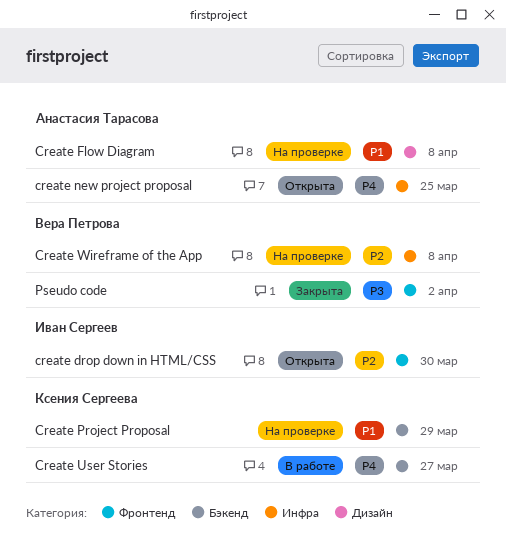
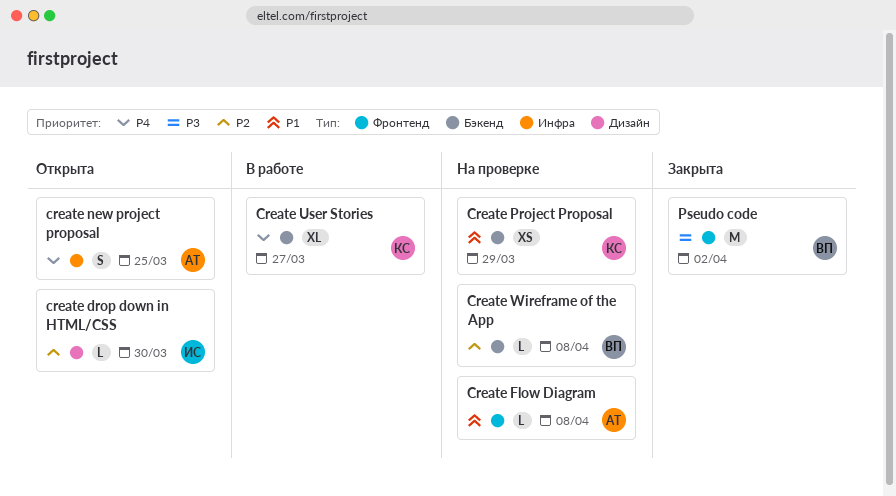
create drop down in HTML/CSS, label: Фронтенд -> Дизайн
Create Flow Diagram, label: Дизайн -> Фронтенд
Create Wireframe of the App, label: Инфра -> Бэкенд

